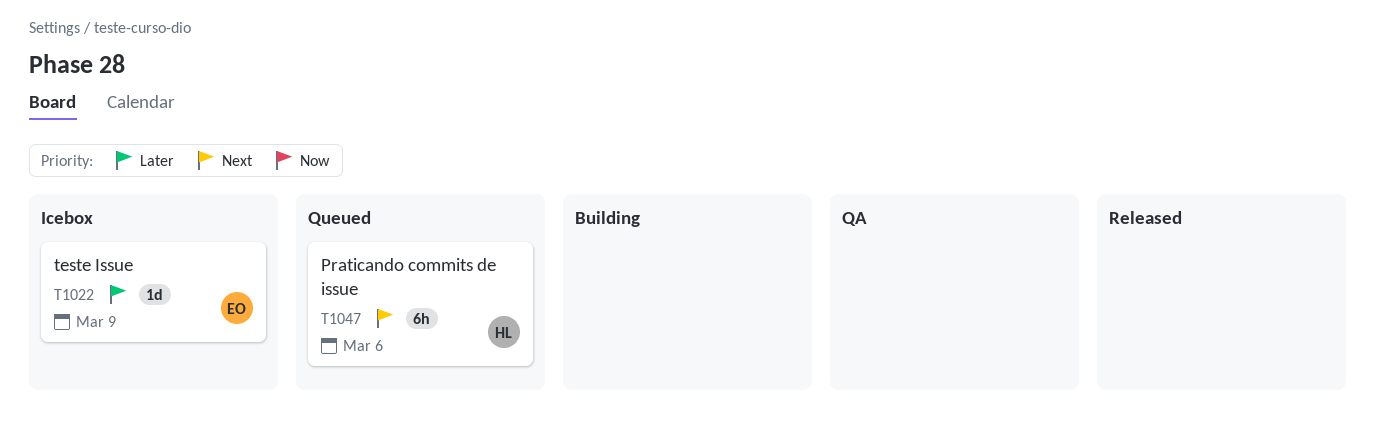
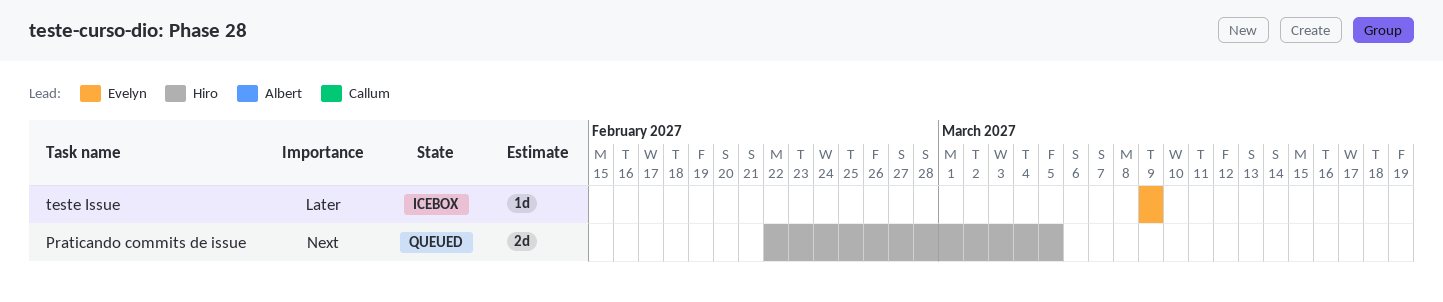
Praticando commits de issue, estimate: 6h -> 2d
Praticando commits de issue, due: Mar 6 -> Mar 5

